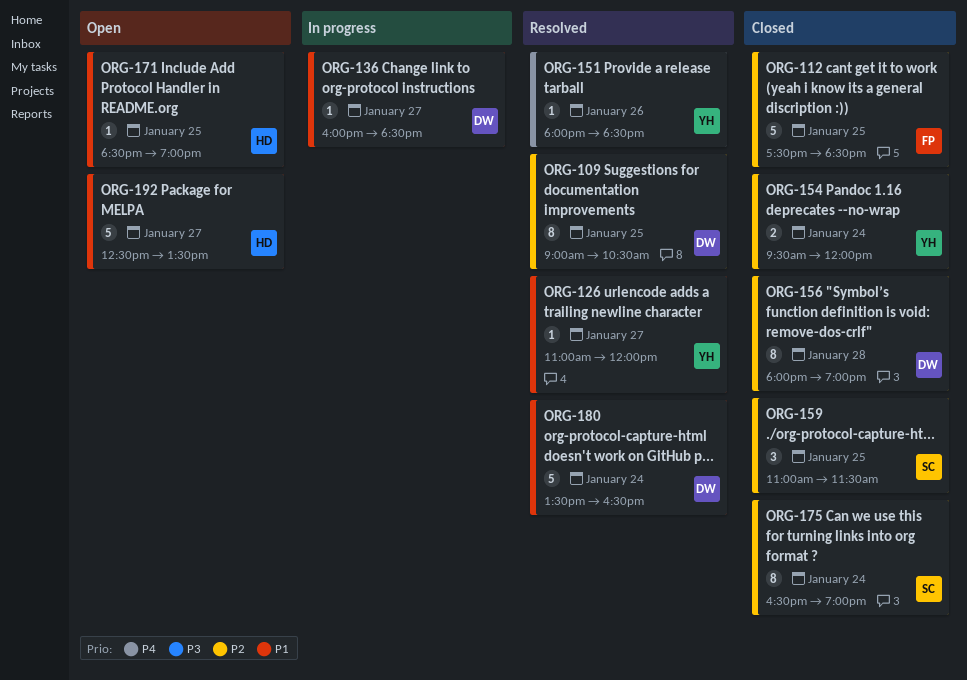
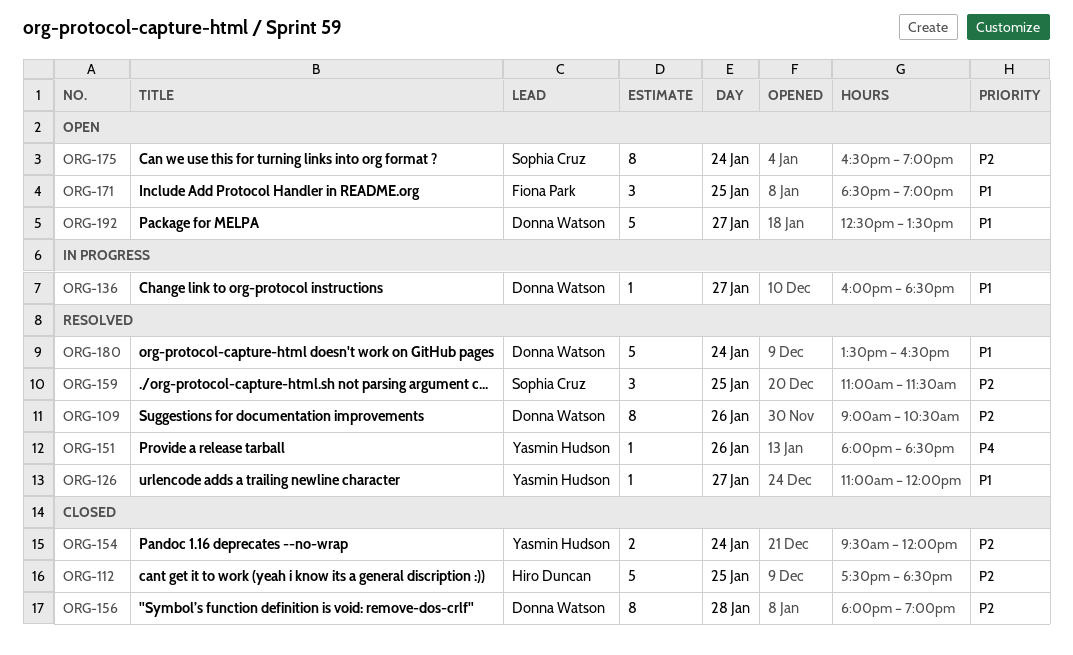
ORG-109, day: Jan 25 -> Jan 26
ORG-112, owner: Fiona Park -> Hiro Duncan
ORG-159, status: Closed -> Resolved
ORG-171, owner: Hiro Duncan -> Fiona Park
ORG-171, estimate: 1 -> 3
ORG-175, status: Closed -> Open
ORG-192, owner: Hiro Duncan -> Donna Watson

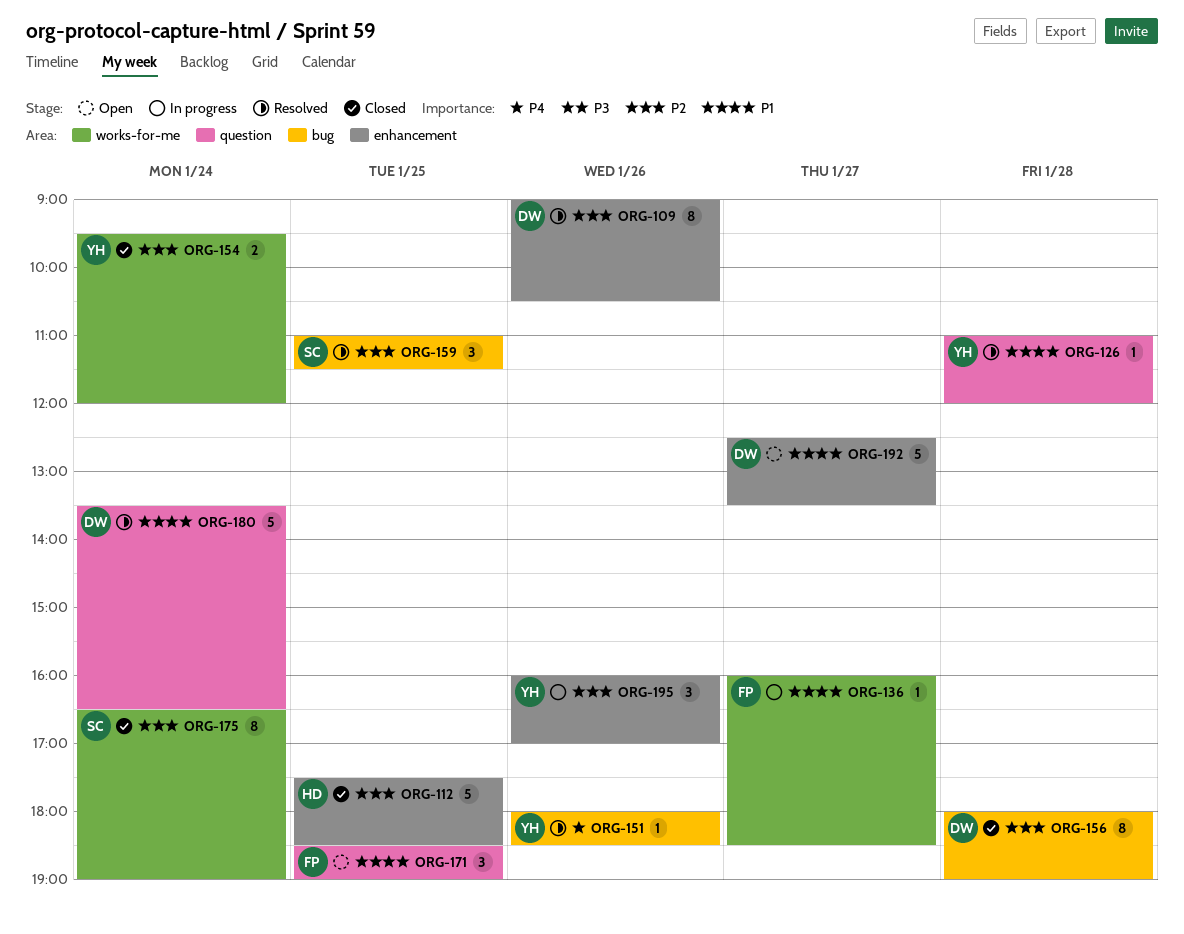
ORG-126, day: Jan 27 -> Jan 28
ORG-136, owner: Donna Watson -> Fiona Park
ORG-175, status: Open -> Closed
ORG-195: none -> present

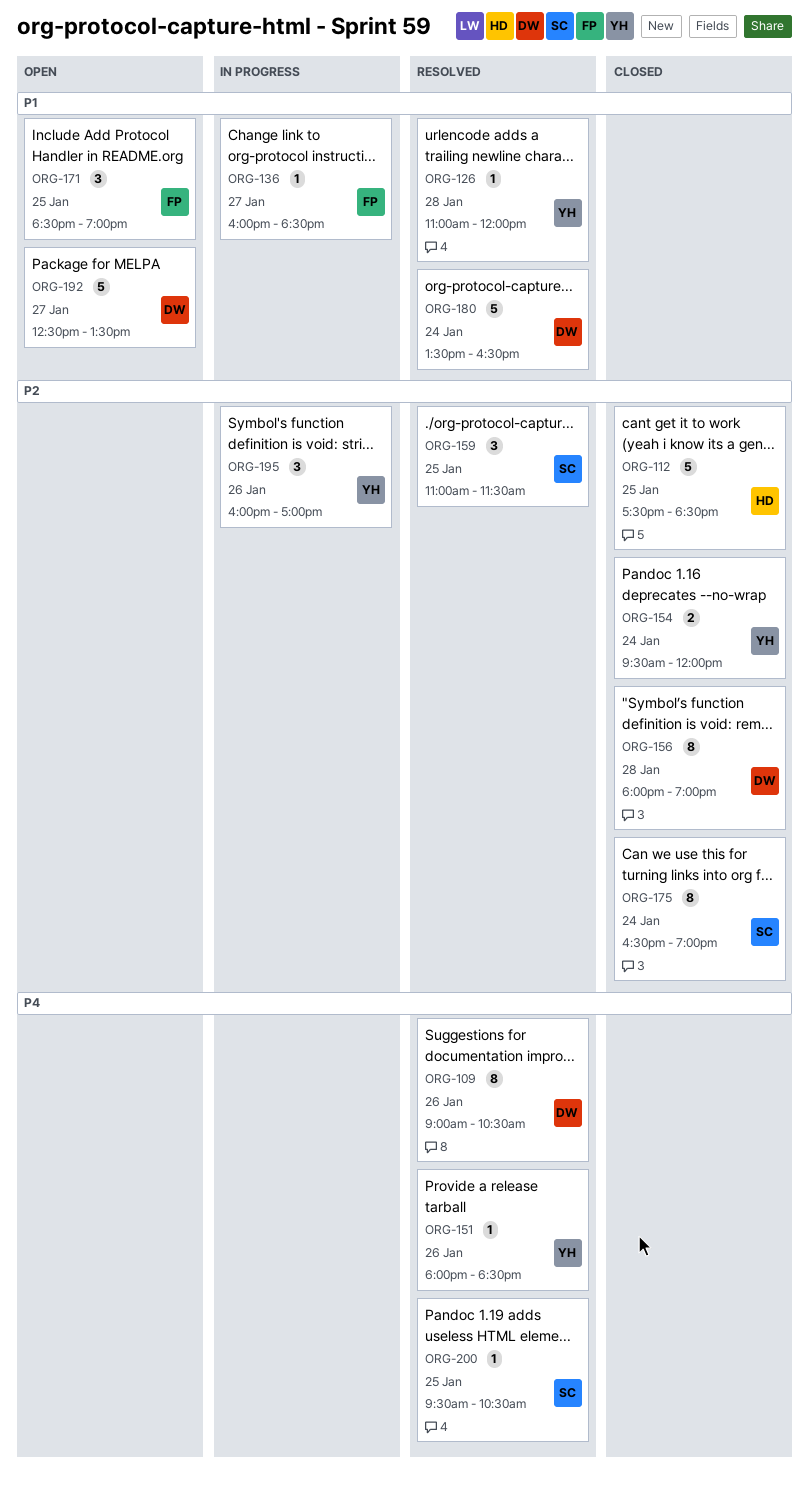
ORG-109, priority: P2 -> P4
ORG-200: none -> present

